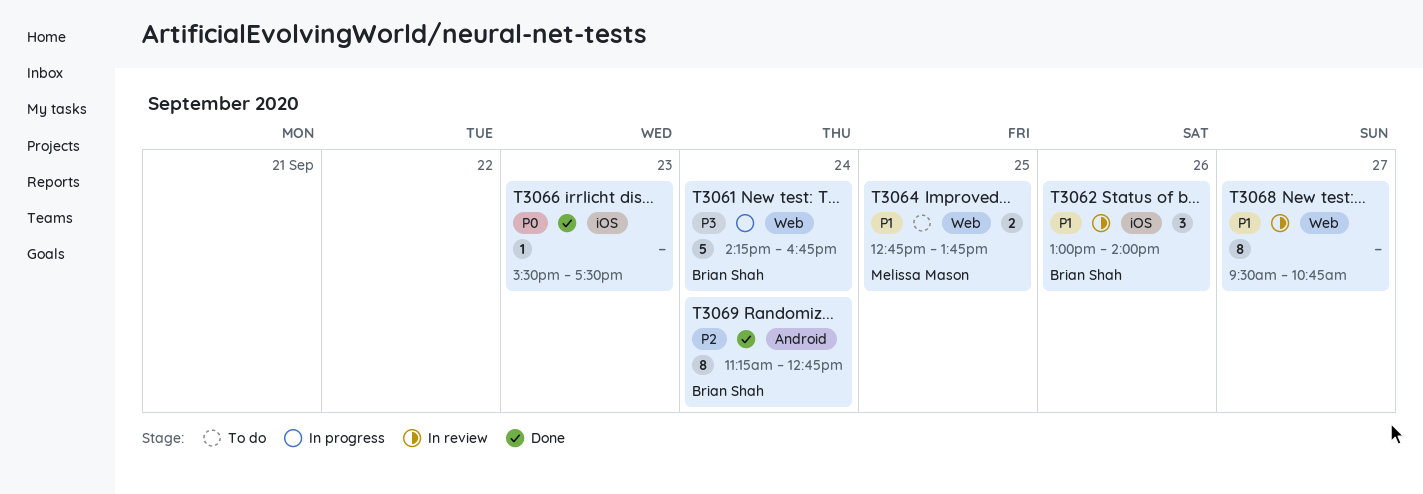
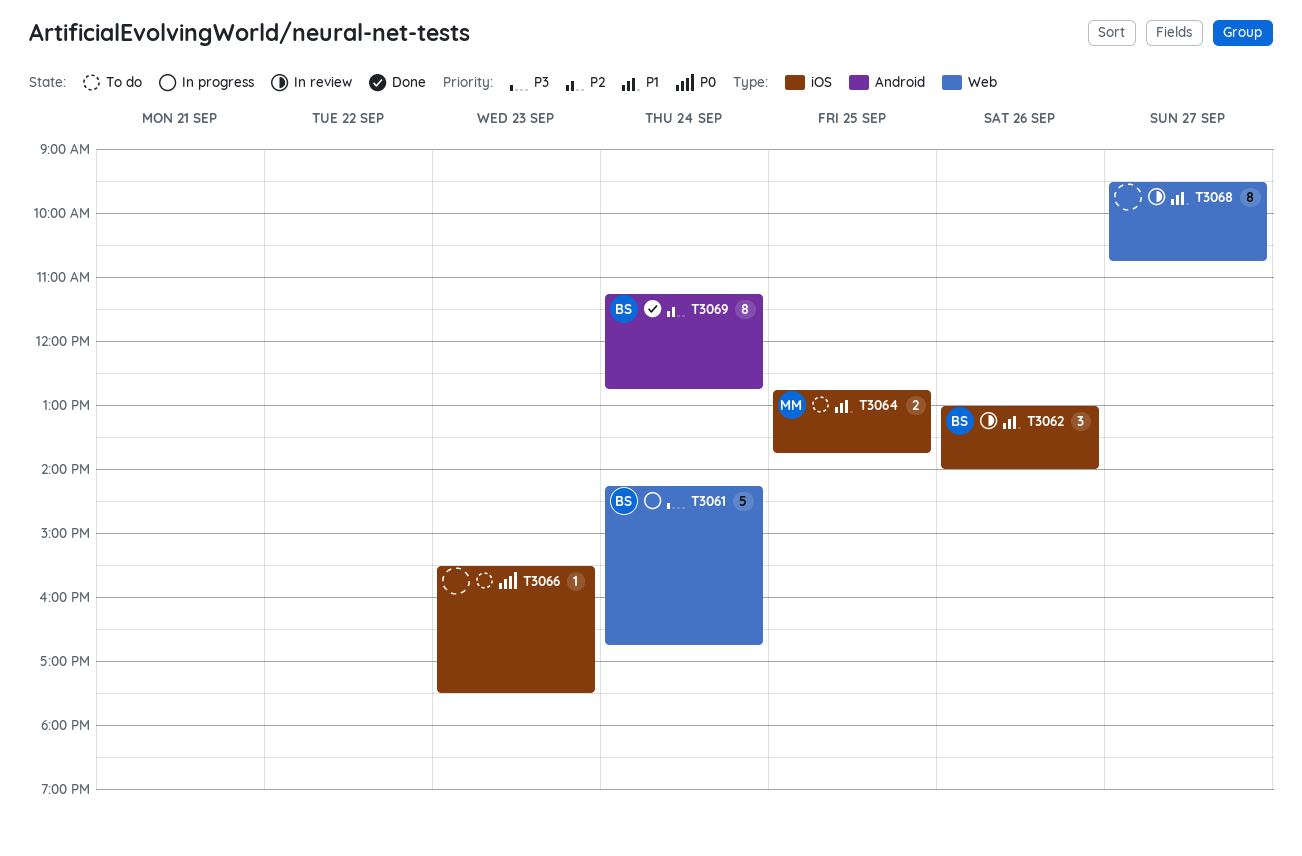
T3064, label: Web -> iOS
T3066, status: Done -> To do

